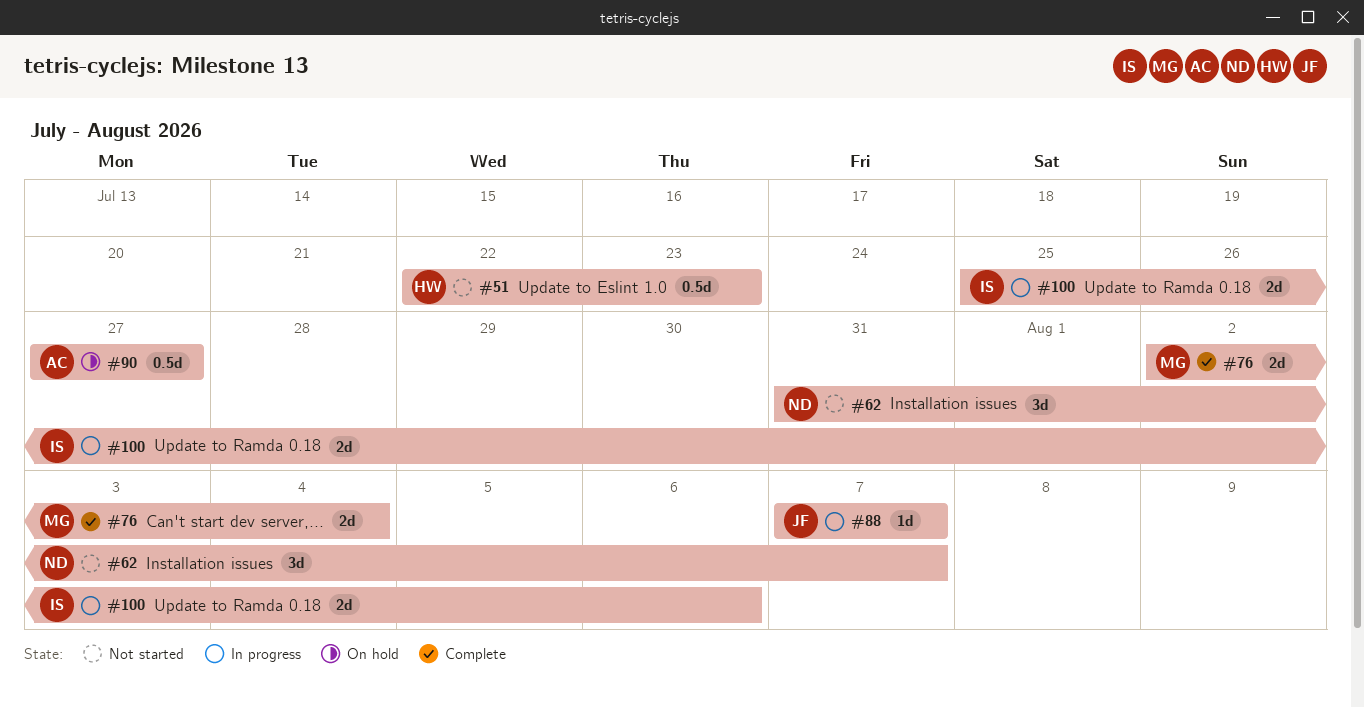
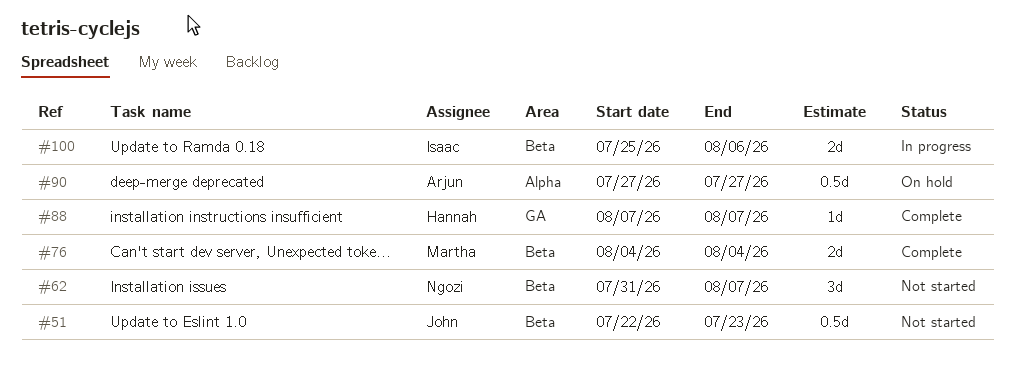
#51, owner: Hannah -> John
#76, start: Aug 2 -> Aug 4
#88, status: In progress -> Complete
#88, owner: John -> Hannah

